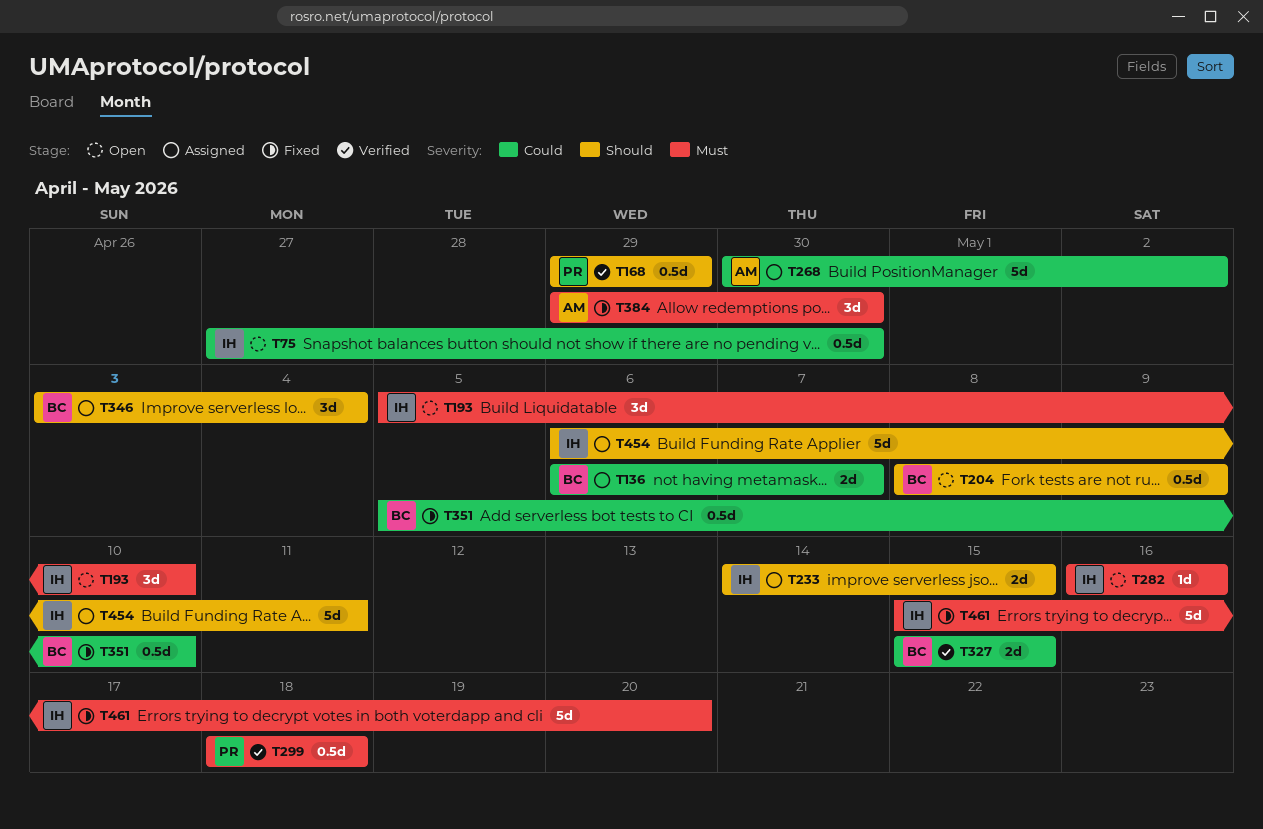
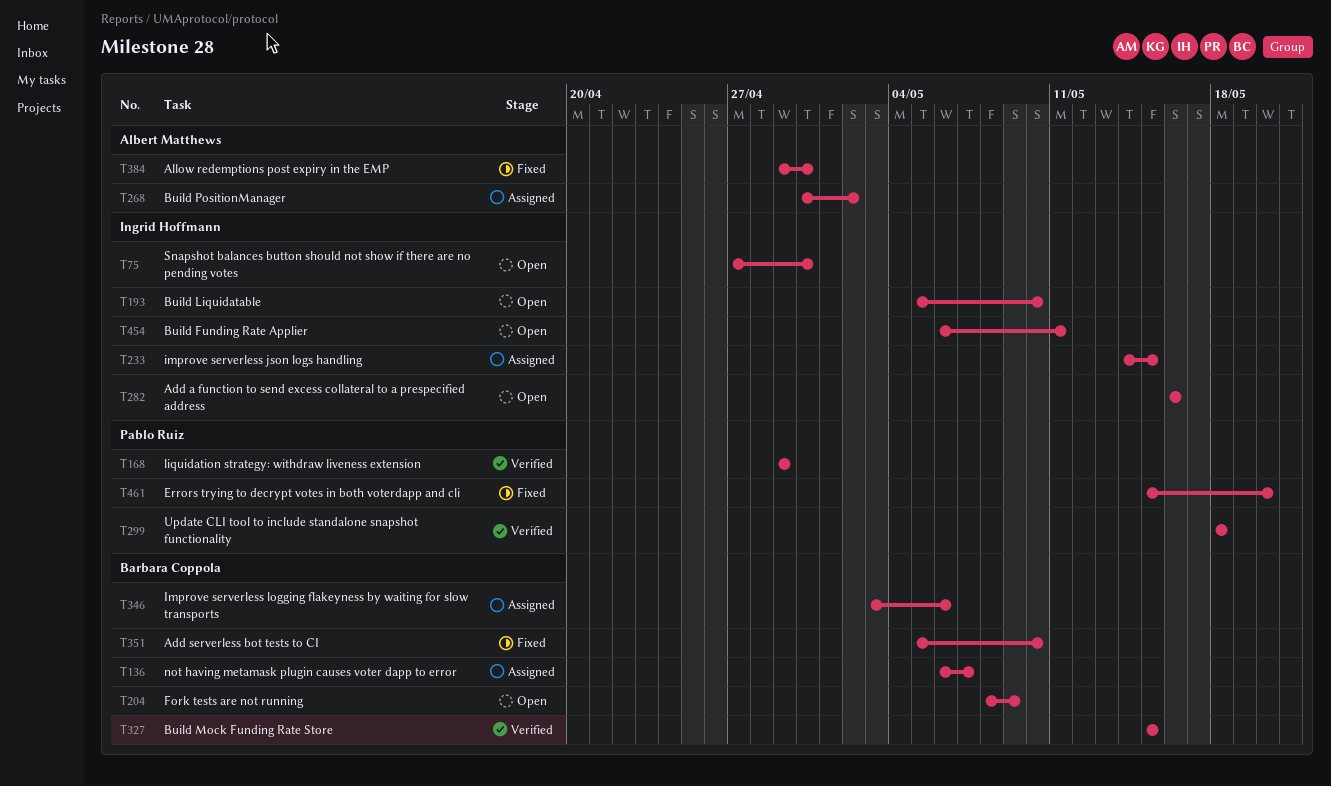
T346, due: May 4 -> May 6
T454, status: Assigned -> Open
T461, owner: Ingrid Hoffmann -> Pablo Ruiz

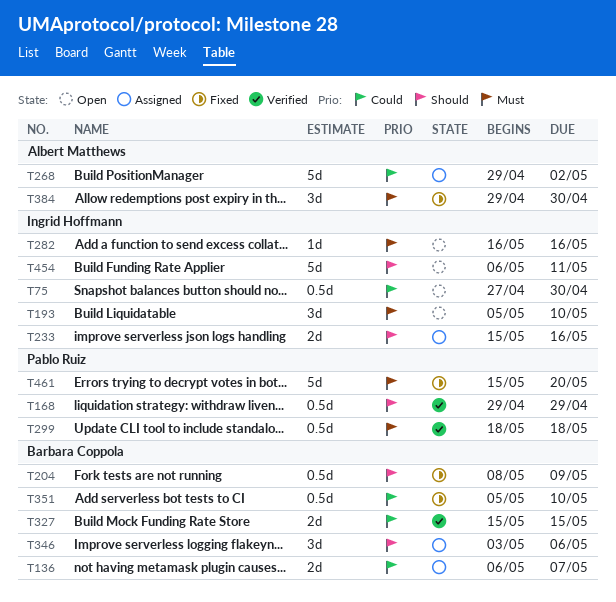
T204, status: Open -> Fixed
T233, start: May 14 -> May 15
T233, due: May 15 -> May 16
T268, start: Apr 30 -> Apr 29

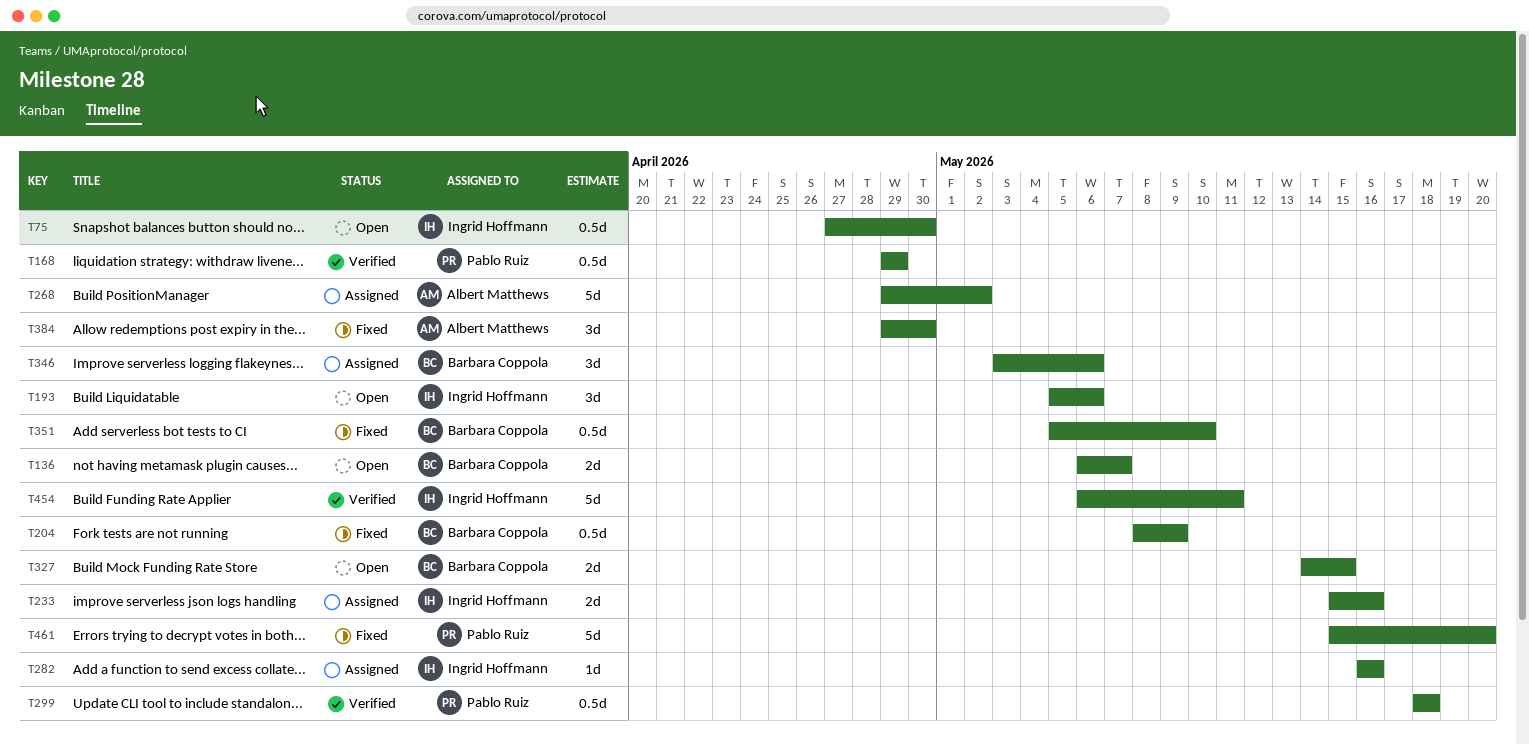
T136, status: Assigned -> Open
T193, due: May 10 -> May 6
T282, status: Open -> Assigned
T327, status: Verified -> Open
T327, start: May 15 -> May 14
T454, status: Open -> Verified

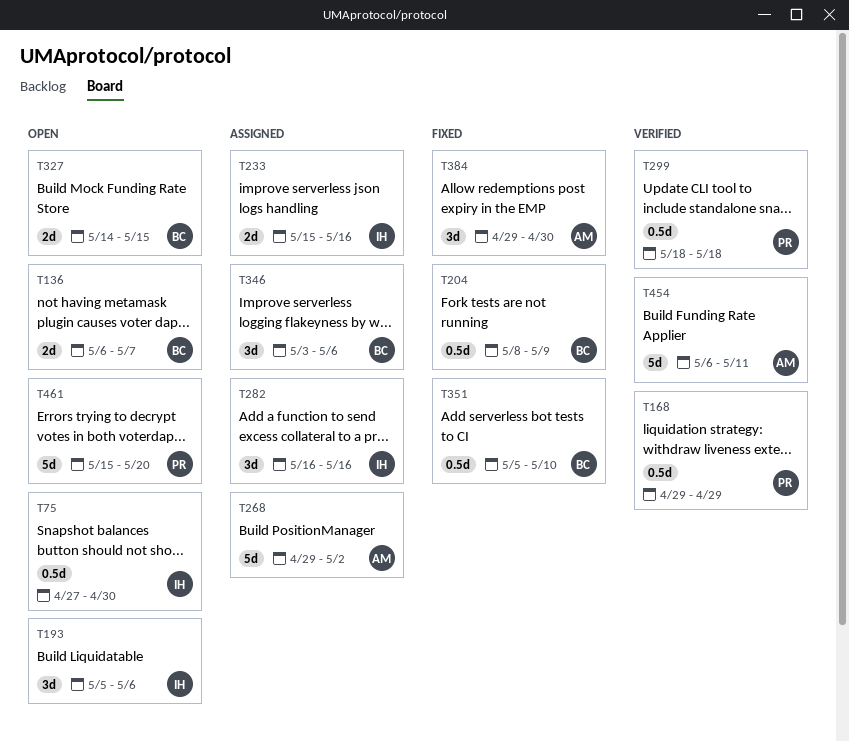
T282, estimate: 1d -> 3d
T454, owner: Ingrid Hoffmann -> Albert Matthews
T461, status: Fixed -> Open

